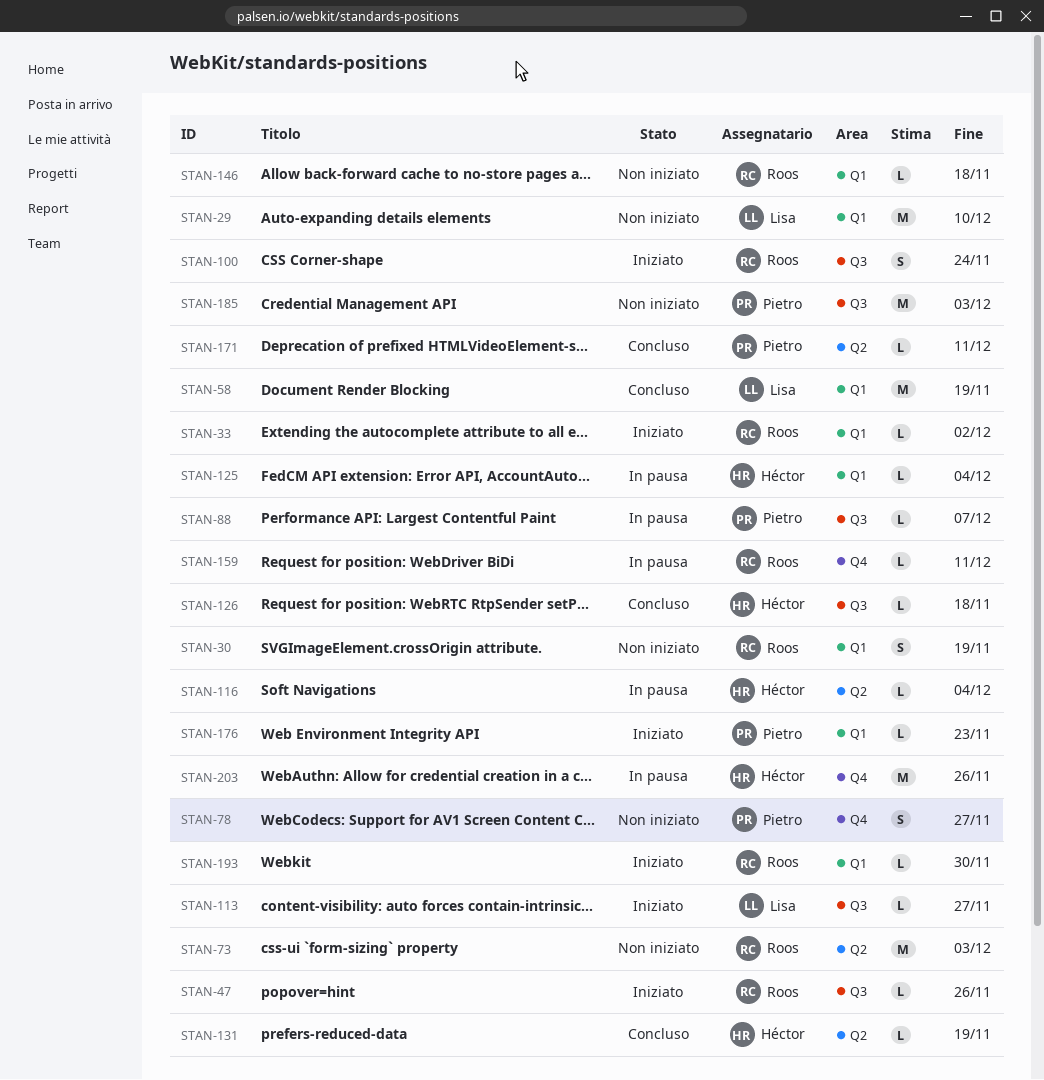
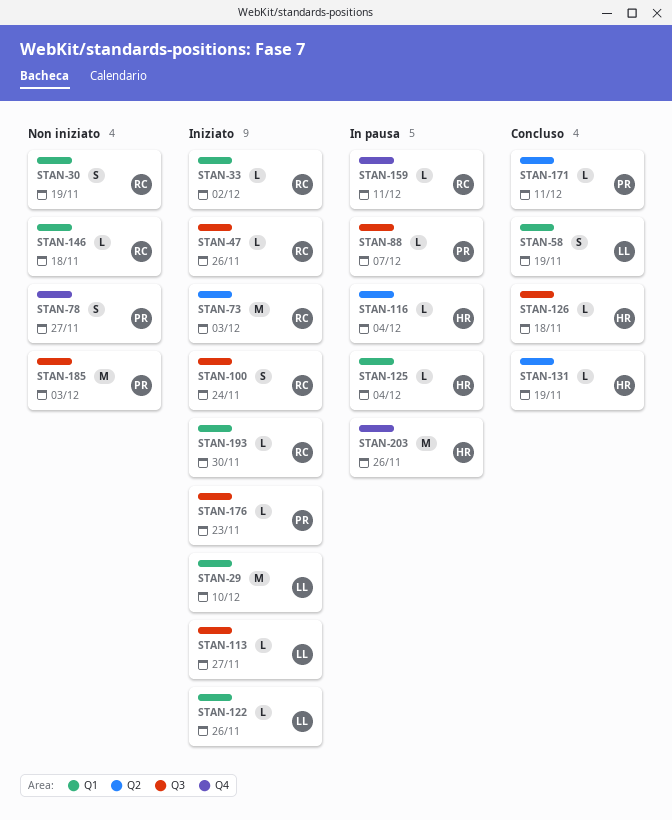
STAN-29, status: Non iniziato -> Iniziato
STAN-58, estimate: M -> S
STAN-73, status: Non iniziato -> Iniziato
STAN-122: none -> present
STAN-176, label: Q1 -> Q3

